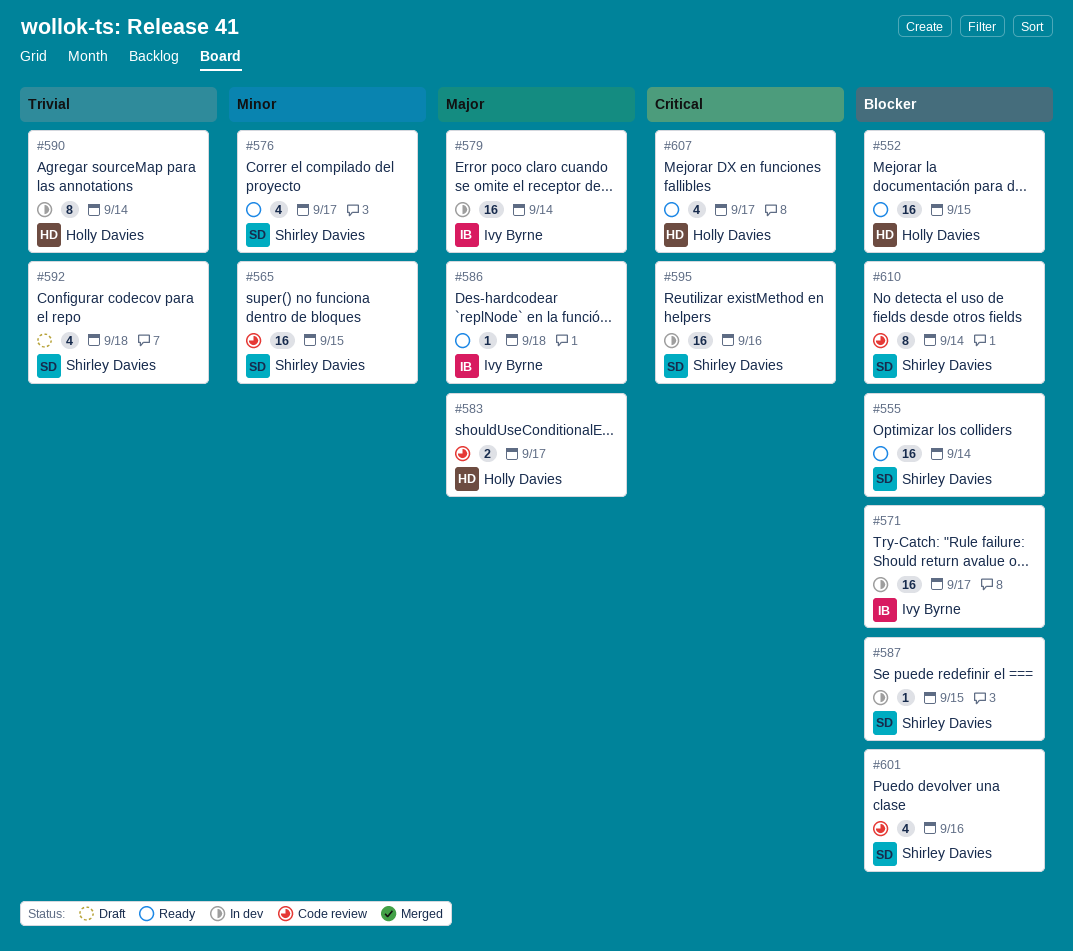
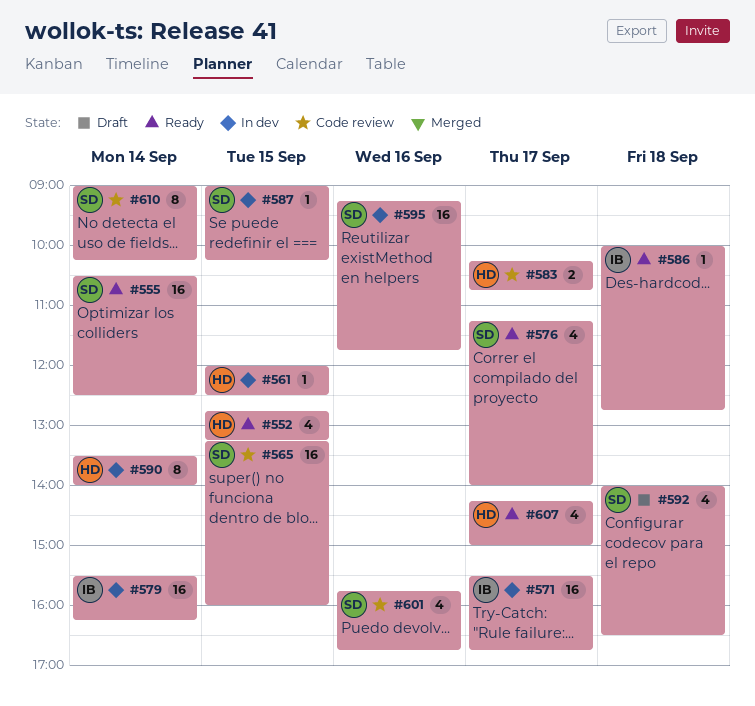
#552, estimate: 16 -> 4
#561: none -> present

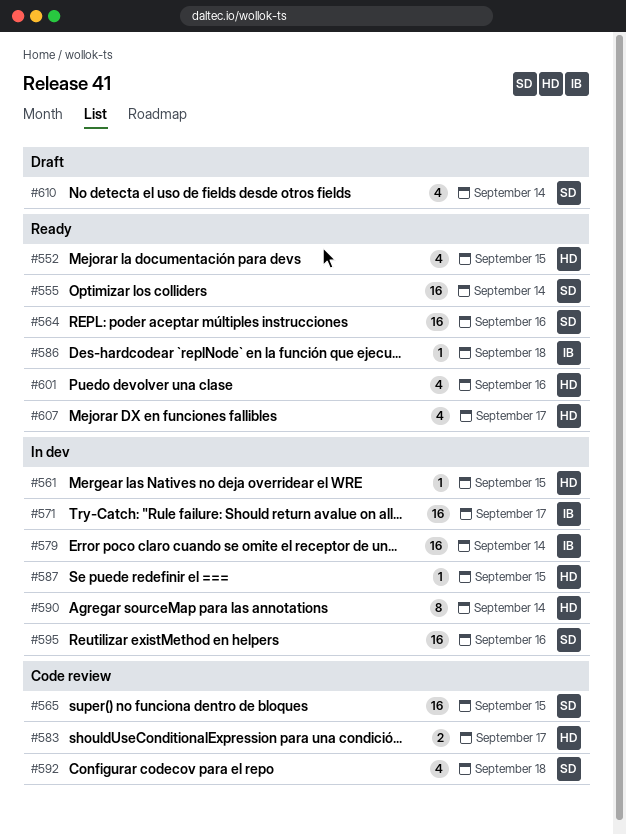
#564: none -> present
#576: present -> none
#587, owner: SD -> HD
#592, status: Draft -> Code review
#601, status: Code review -> Ready
#601, owner: SD -> HD
#610, status: Code review -> Draft
#610, estimate: 8 -> 4

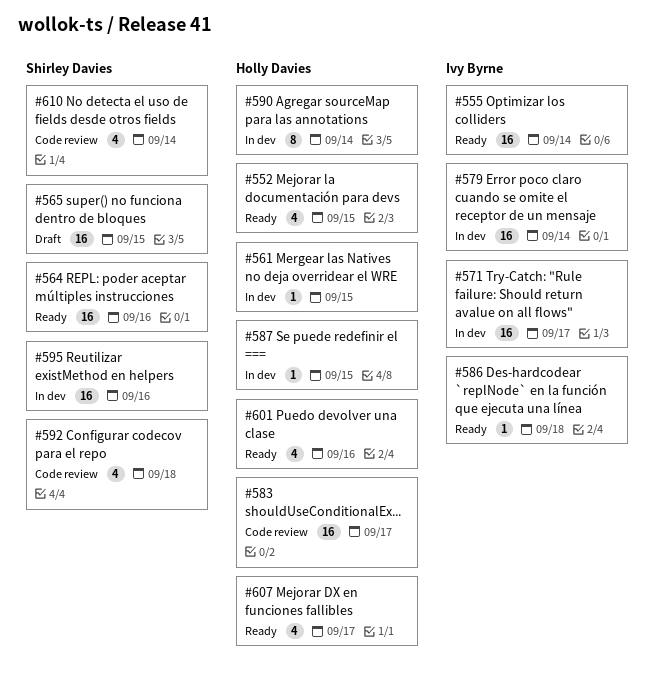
#555, owner: Shirley Davies -> Ivy Byrne
#565, status: Code review -> Draft
#583, estimate: 2 -> 16
#610, status: Draft -> Code review

